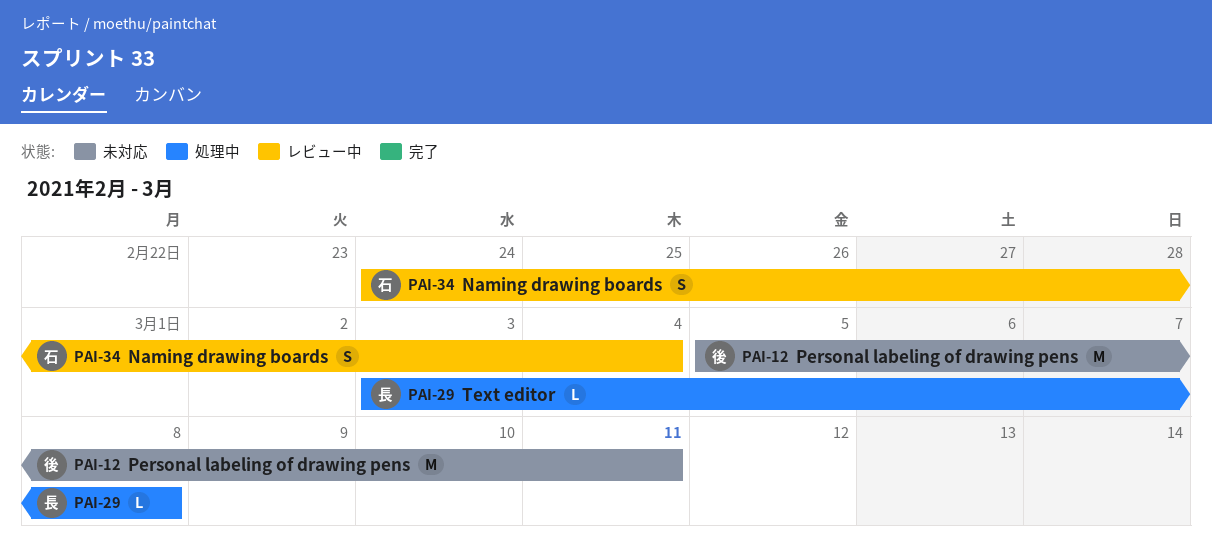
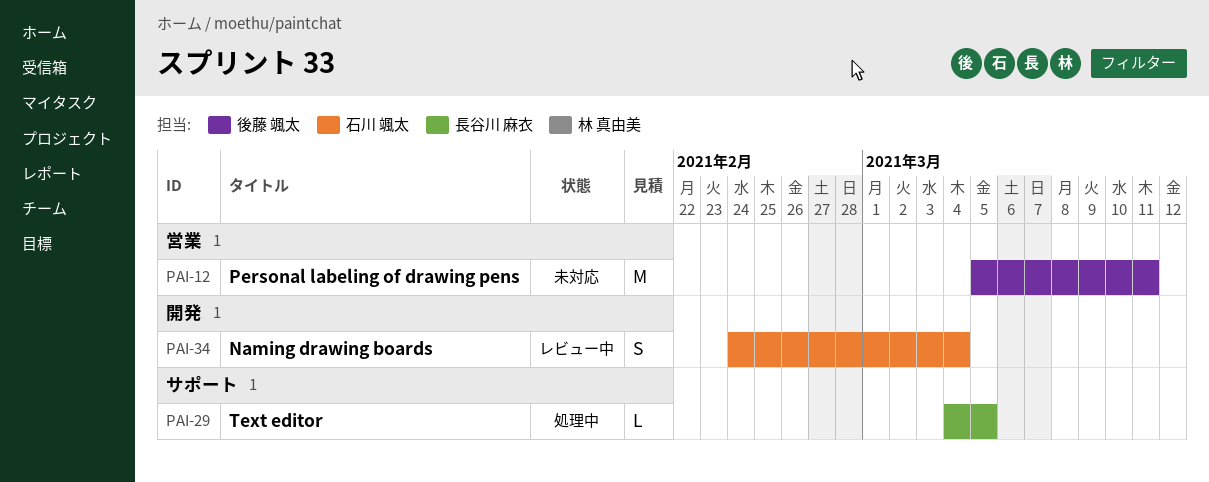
PAI-29, start: Mar 3 -> Mar 4
PAI-29, due: Mar 8 -> Mar 5

